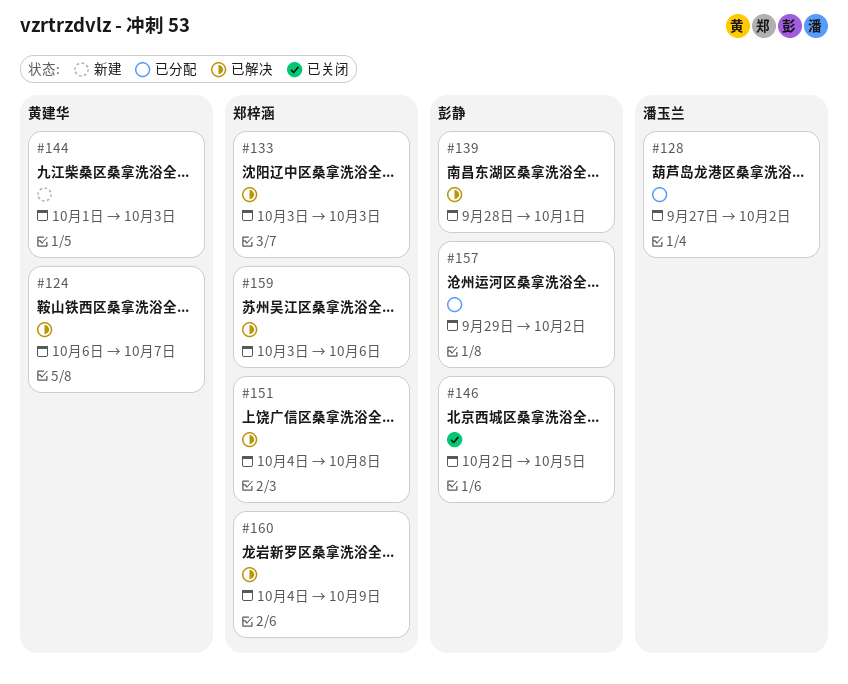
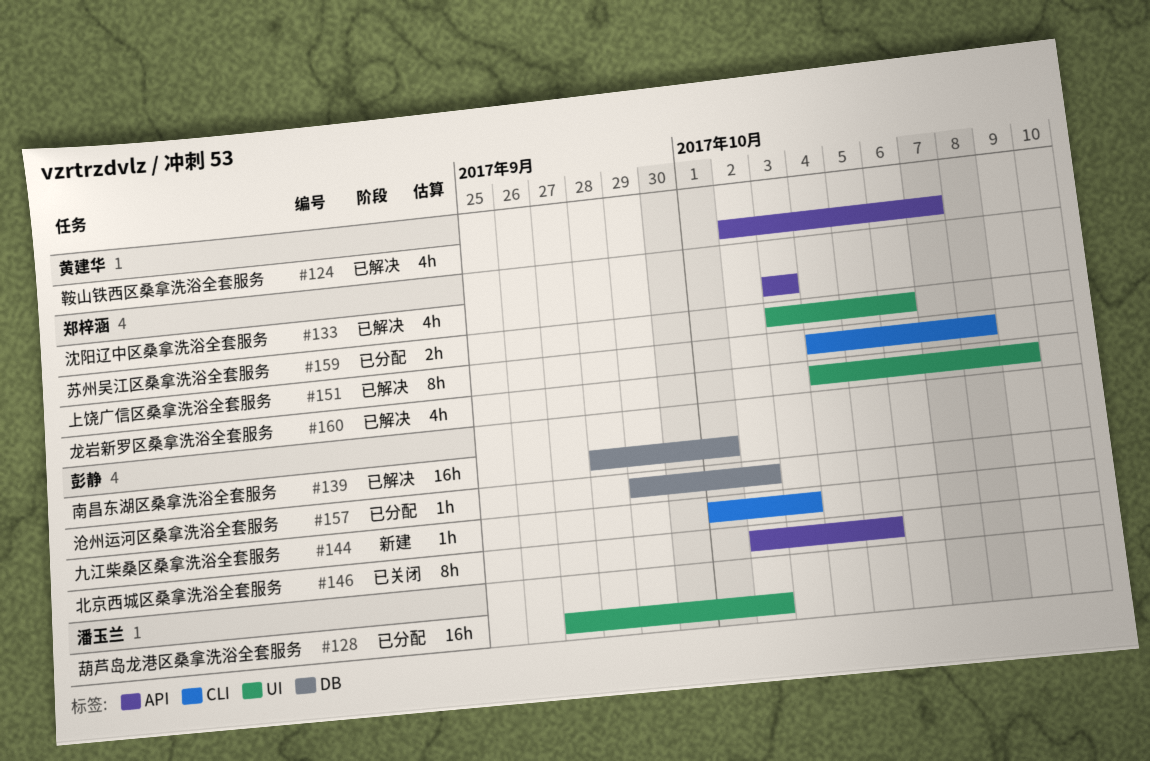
#124, start: Oct 6 -> Oct 2
#144, owner: 黄建华 -> 彭静
#159, status: 已解决 -> 已分配

